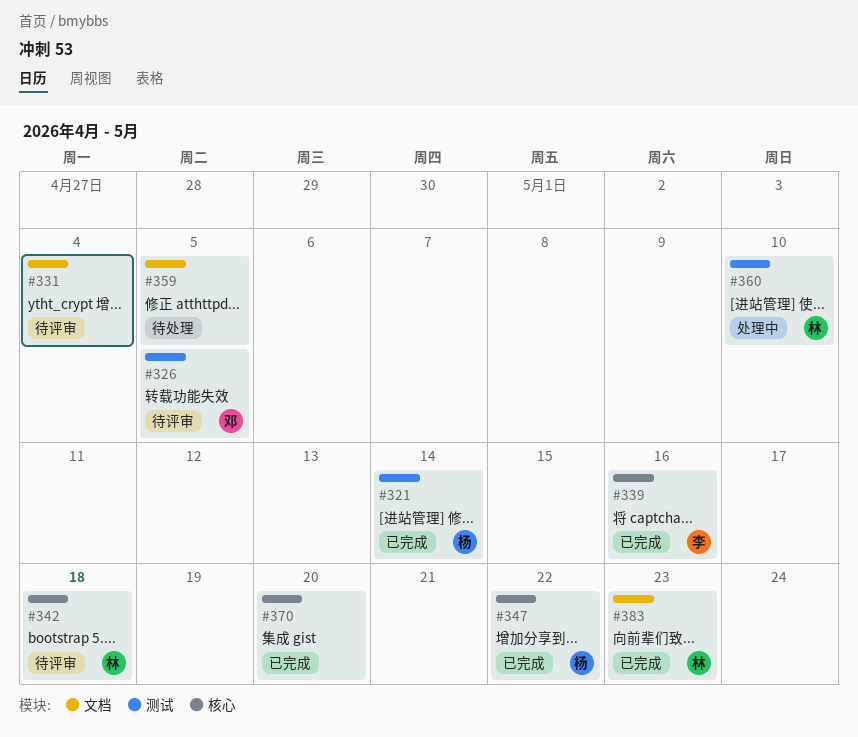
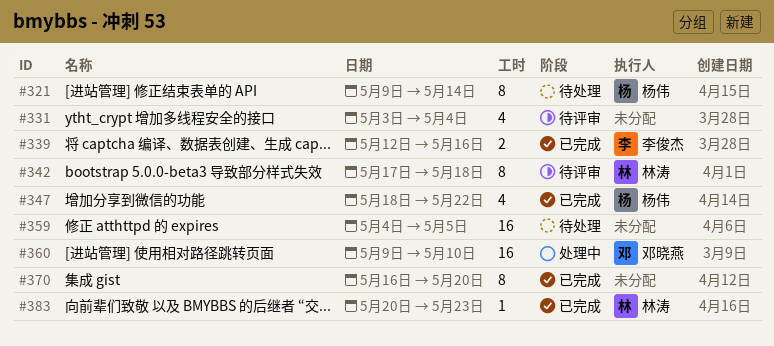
#321, status: 已完成 -> 待处理
#326: present -> none
#360, owner: 林涛 -> 邓晓燕

